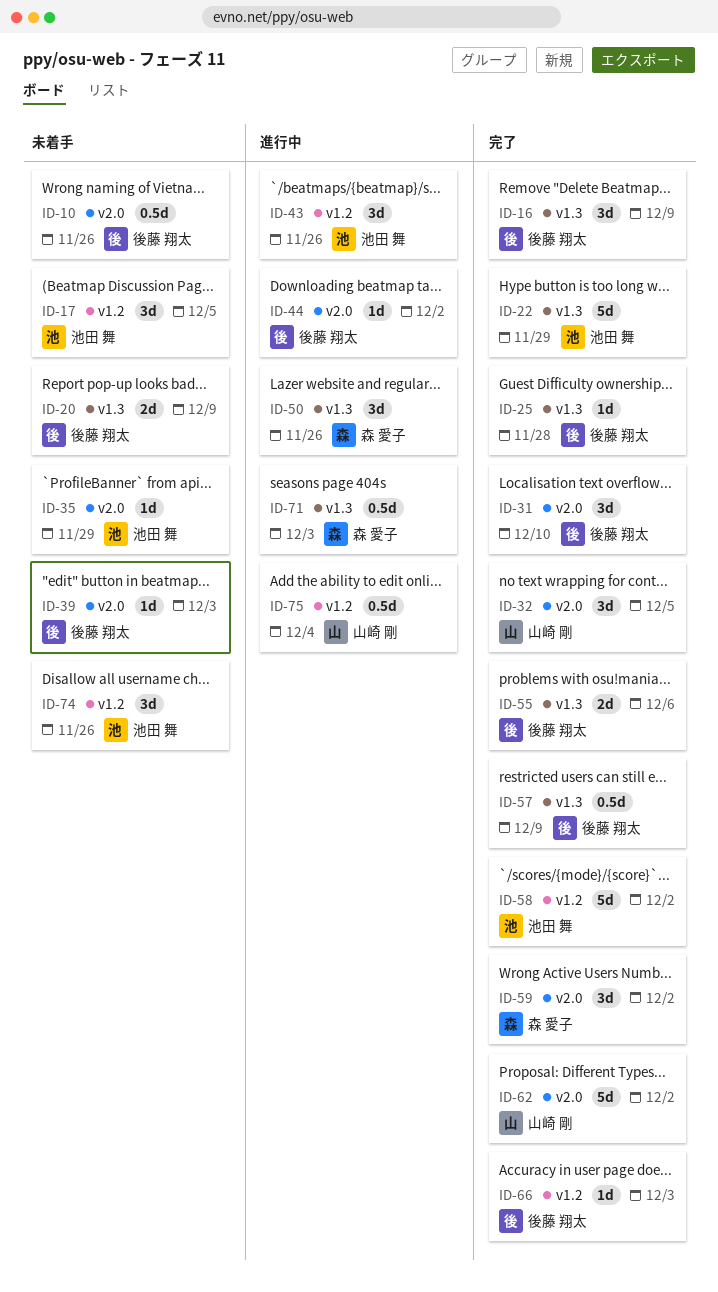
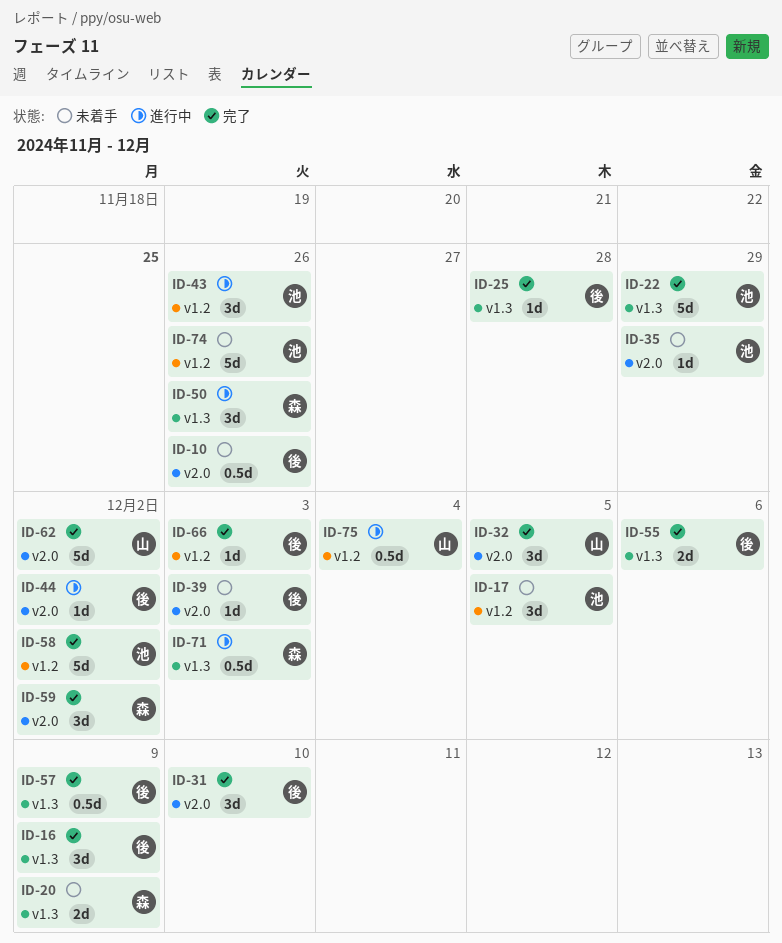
ID-20, owner: 後藤 翔太 -> 森 愛子
ID-74, estimate: 3d -> 5d

